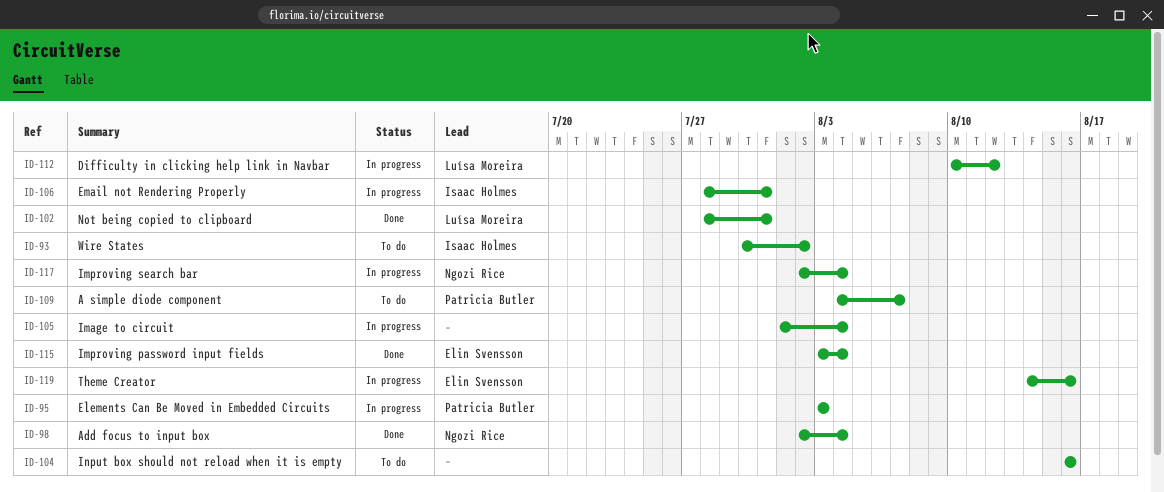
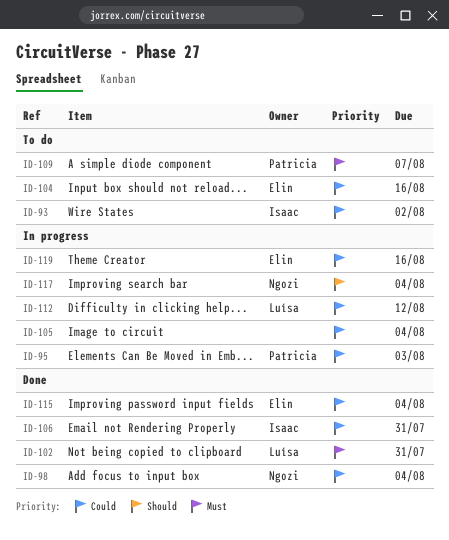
ID-104, owner: none -> Elin Svensson
ID-106, status: In progress -> Done

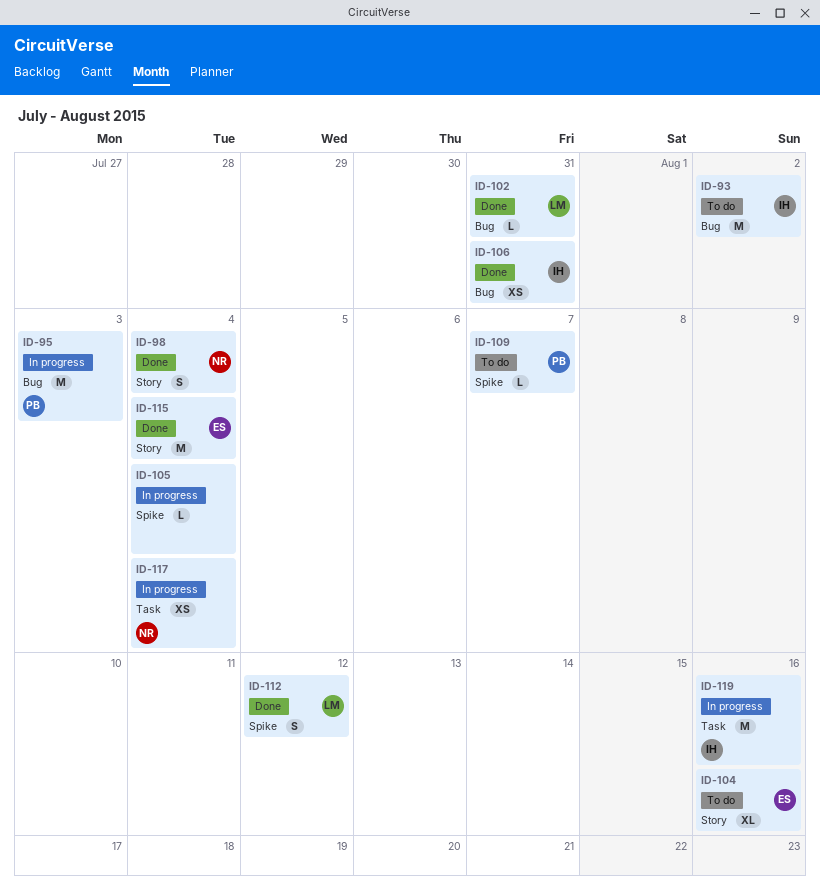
ID-112, status: In progress -> Done
ID-119, owner: Elin -> Isaac

